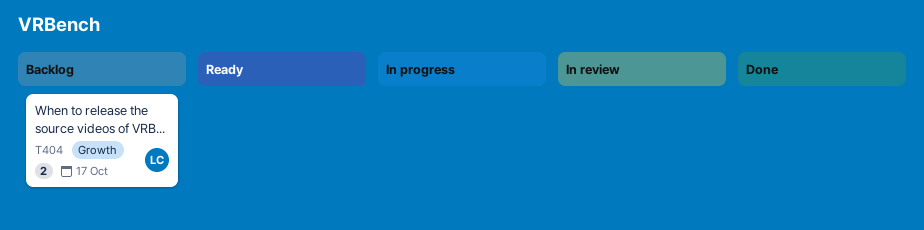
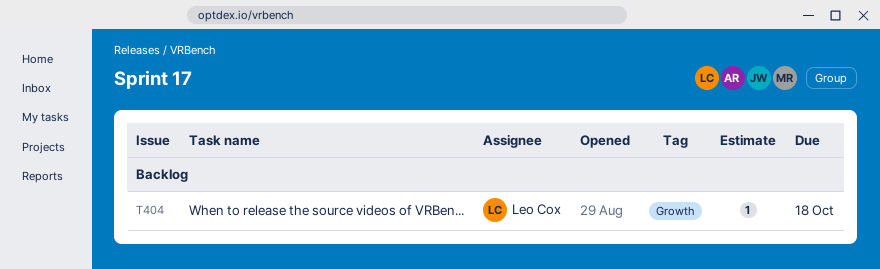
T404, estimate: 2 -> 1
T404, due: Oct 17 -> Oct 18

